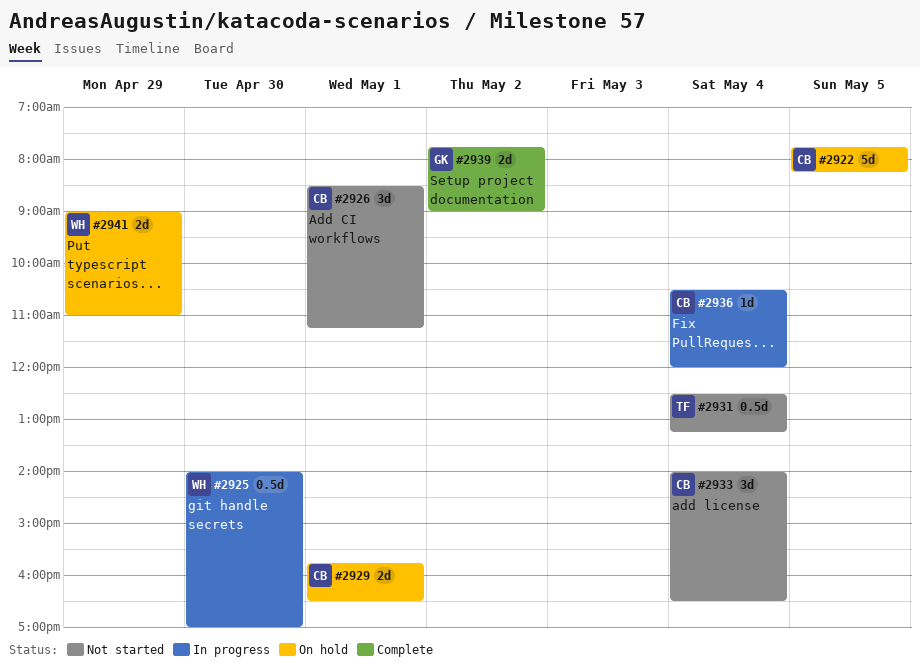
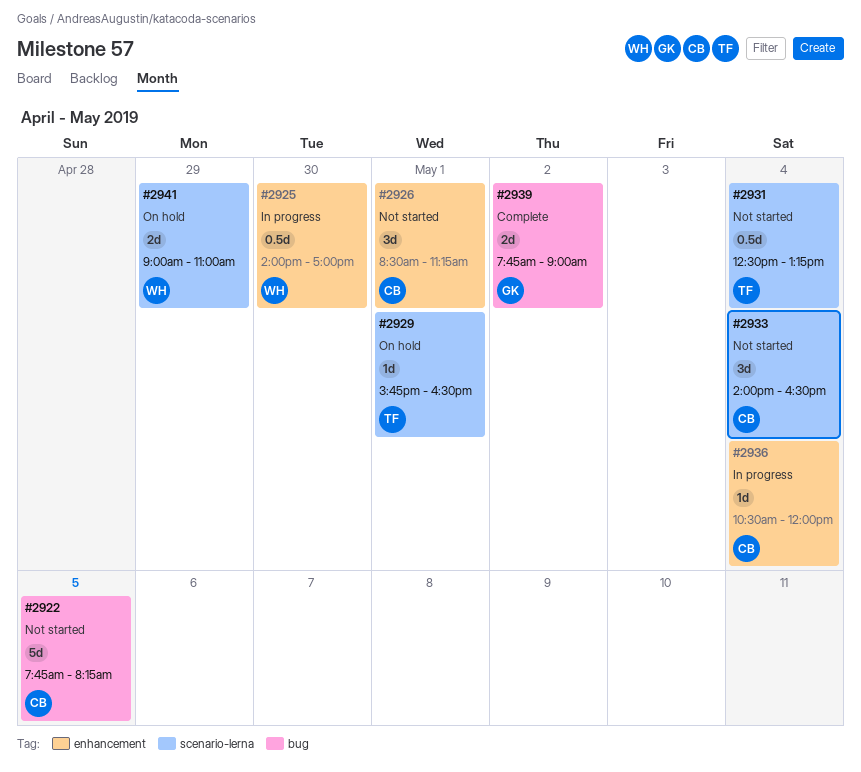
#2922, status: On hold -> Not started
#2929, owner: CB -> TF
#2929, estimate: 2d -> 1d

